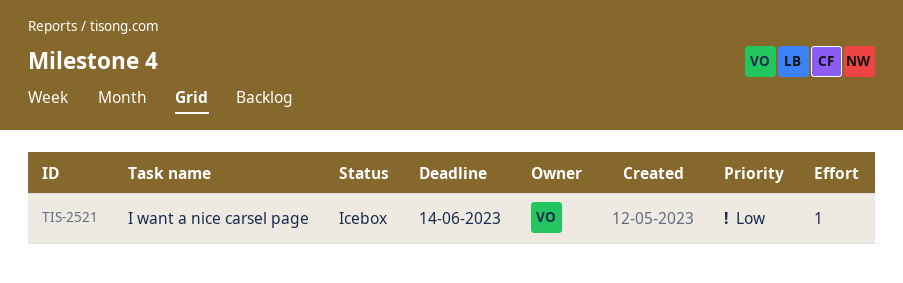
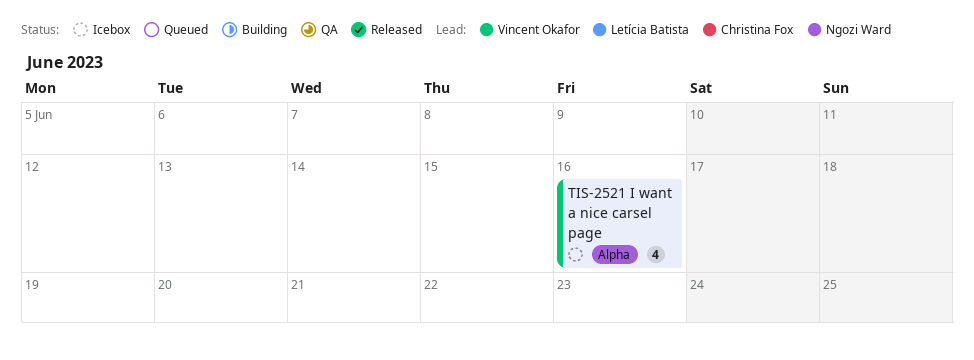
TIS-2521, estimate: 1 -> 4
TIS-2521, due: Jun 14 -> Jun 16

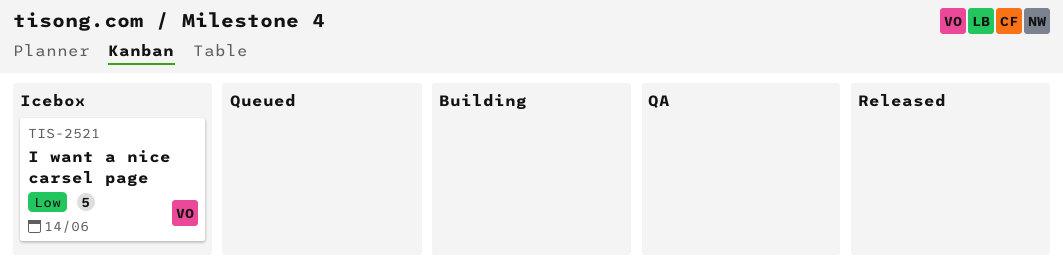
TIS-2521, estimate: 4 -> 5
TIS-2521, due: Jun 16 -> Jun 14

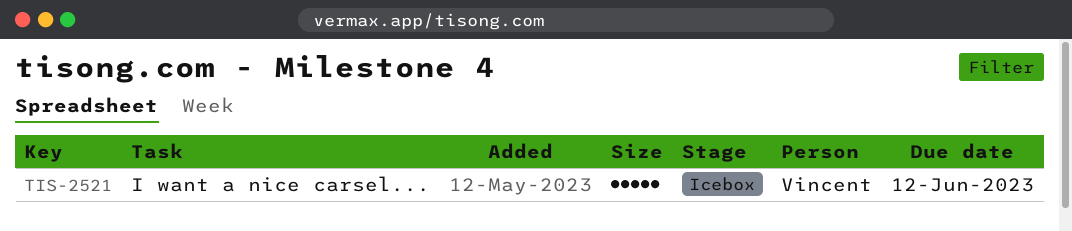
TIS-2521, due: Jun 14 -> Jun 12

